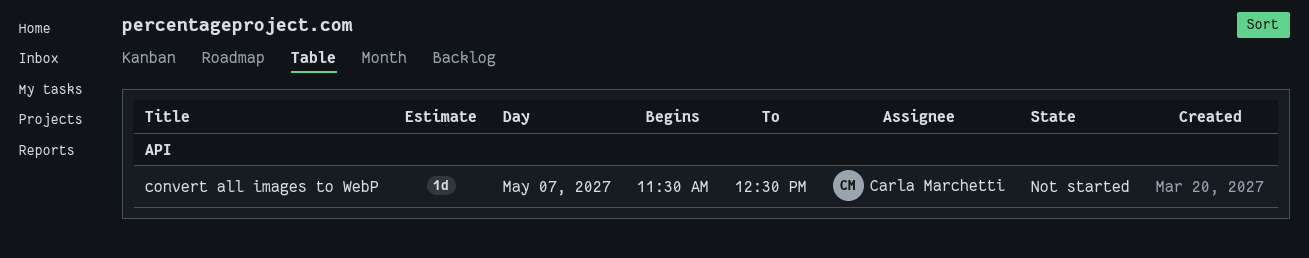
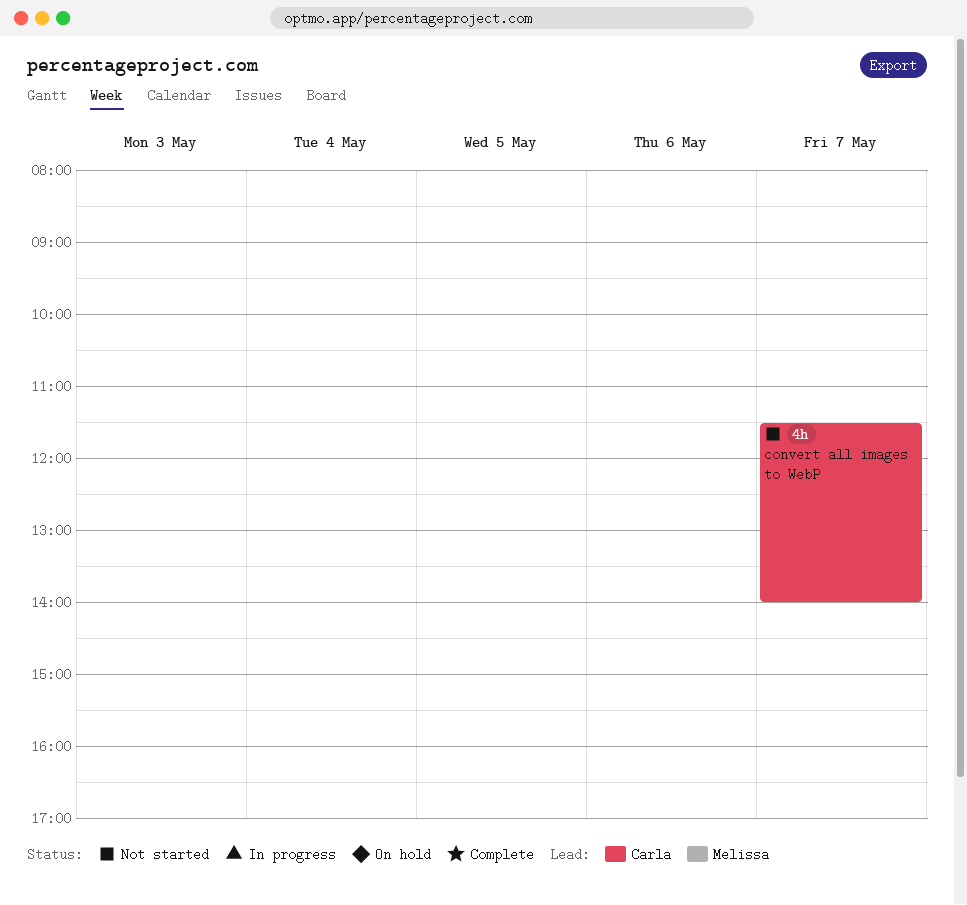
convert all images to WebP, estimate: 1d -> 4h
convert all images to WebP, ends: 12:30 -> 14:00

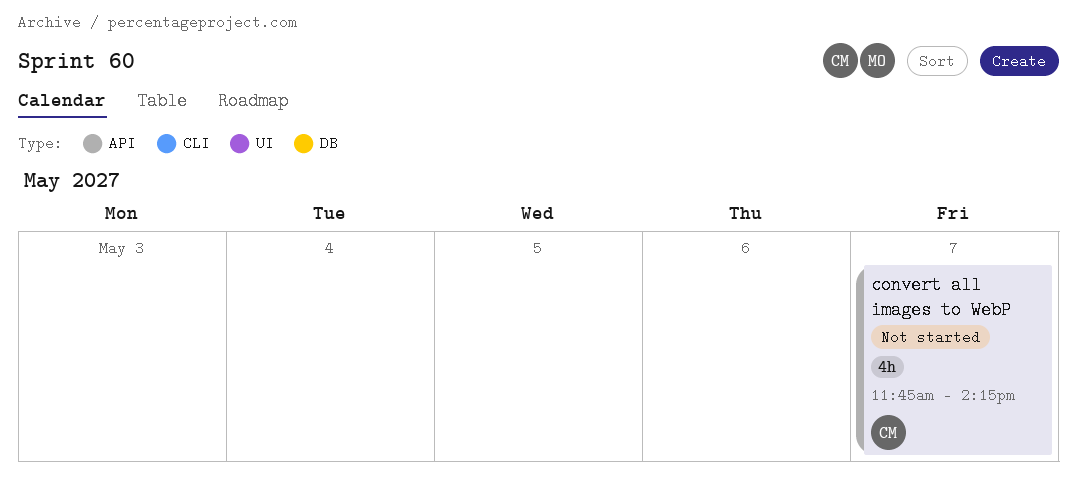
convert all images to WebP, begins: 11:30 -> 11:45
convert all images to WebP, ends: 14:00 -> 14:15

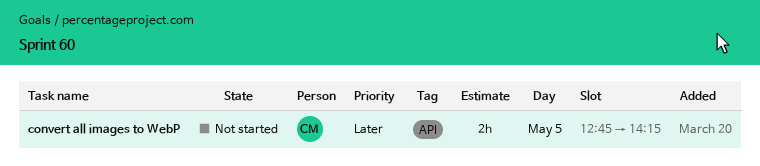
convert all images to WebP, estimate: 4h -> 2h
convert all images to WebP, day: May 7 -> May 5
convert all images to WebP, begins: 11:45 -> 12:45

